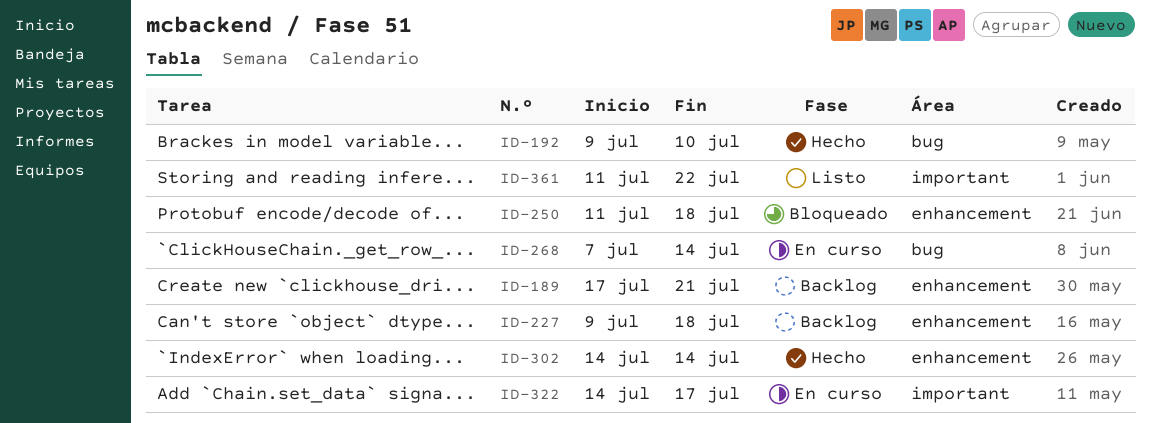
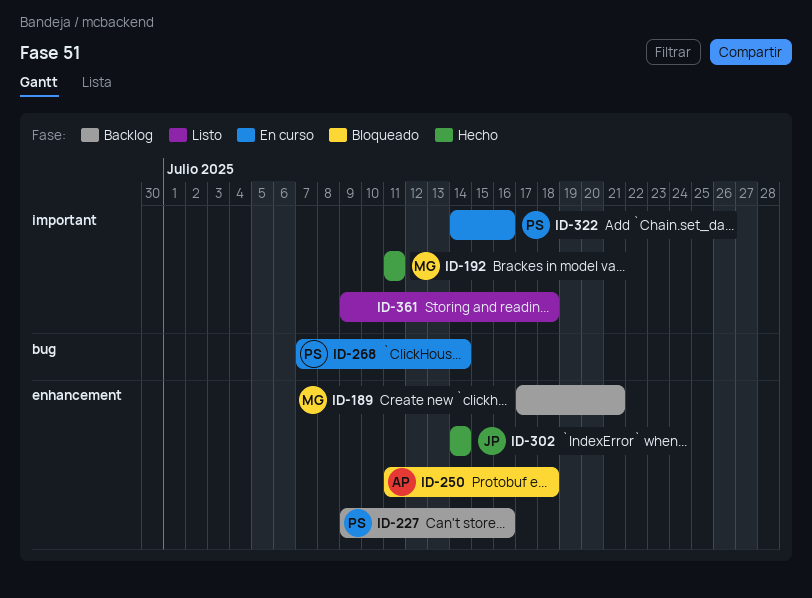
ID-192, label: bug -> important
ID-192, start: Jul 9 -> Jul 11
ID-192, due: Jul 10 -> Jul 11
ID-227, due: Jul 18 -> Jul 16
ID-322, due: Jul 17 -> Jul 16
ID-361, start: Jul 11 -> Jul 9
ID-361, due: Jul 22 -> Jul 18

